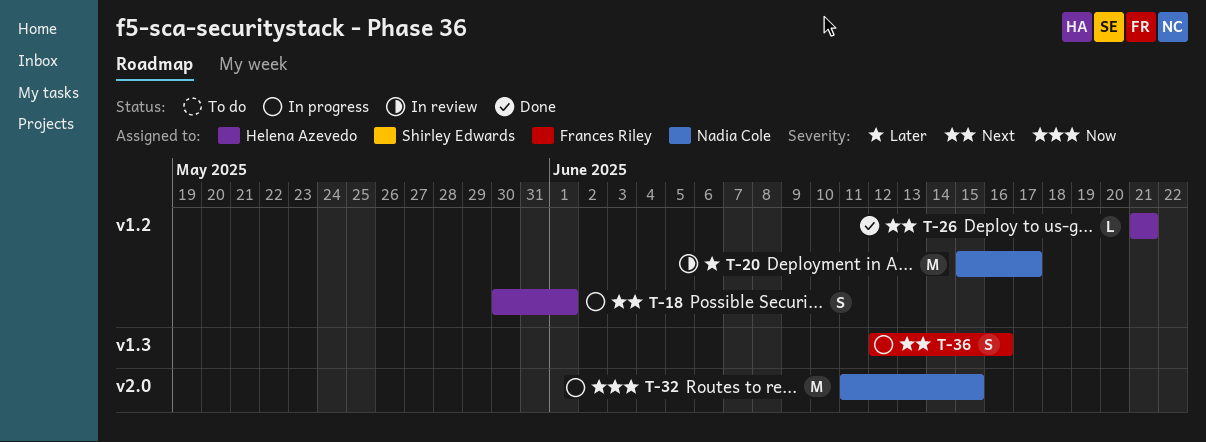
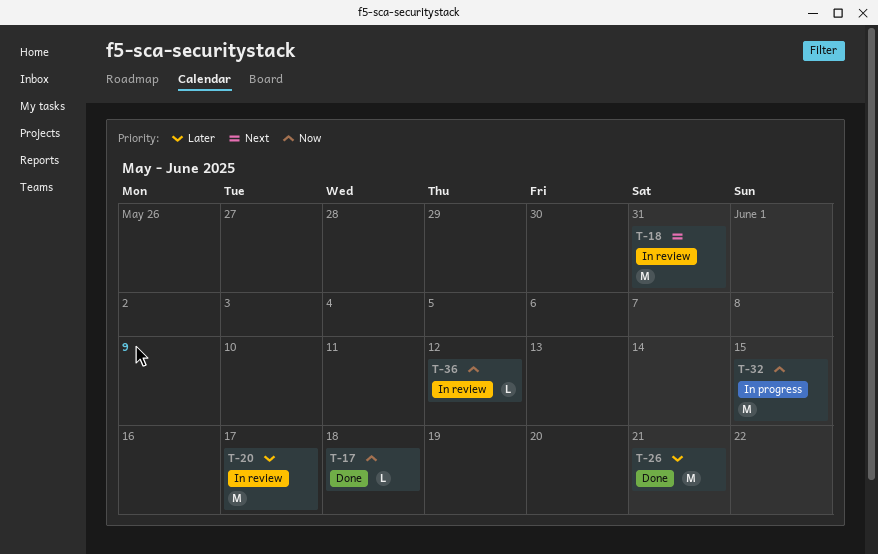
T-17: none -> present
T-18, status: In progress -> In review
T-18, estimate: S -> M
T-18, due: Jun 1 -> May 31
T-26, priority: Next -> Later
T-26, estimate: L -> M
T-36, status: In progress -> In review
T-36, priority: Next -> Now
T-36, estimate: S -> L
T-36, due: Jun 16 -> Jun 12

